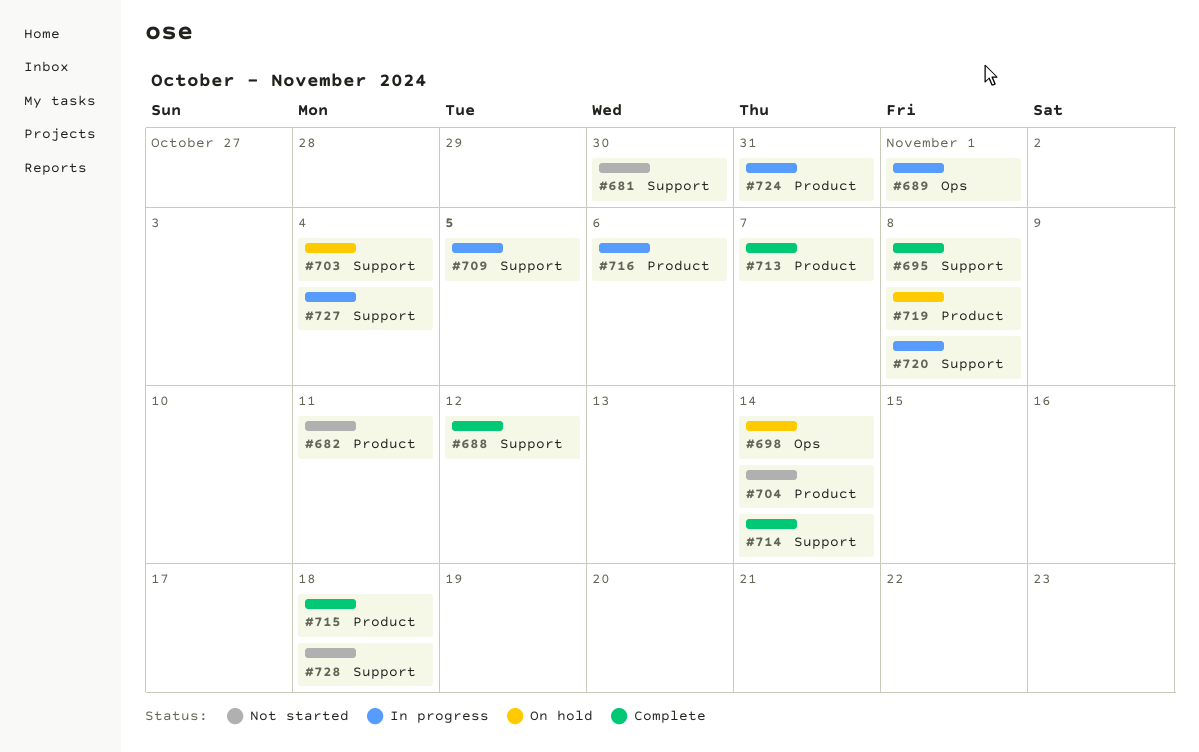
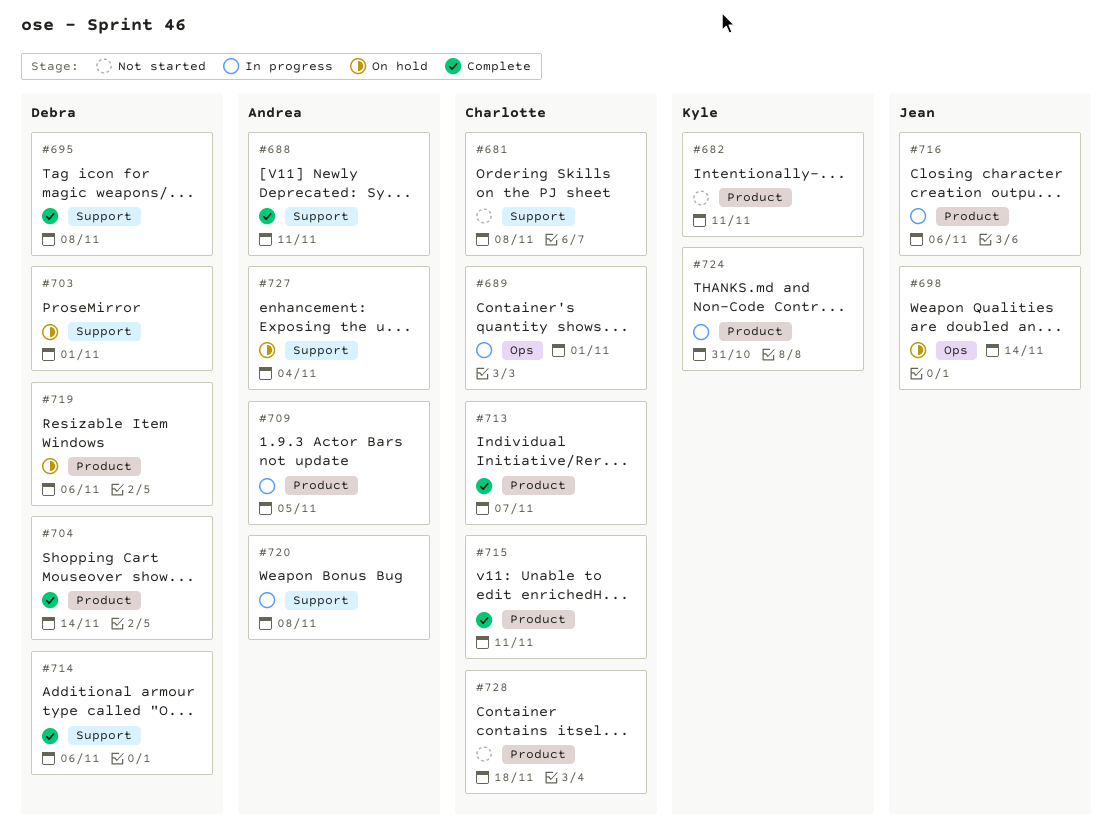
#681, due: Oct 30 -> Nov 8
#688, due: Nov 12 -> Nov 11
#703, due: Nov 4 -> Nov 1
#704, status: Not started -> Complete
#709, label: Support -> Product
#714, due: Nov 14 -> Nov 6
#715, due: Nov 18 -> Nov 11
#719, due: Nov 8 -> Nov 6
#727, status: In progress -> On hold
#728, label: Support -> Product

